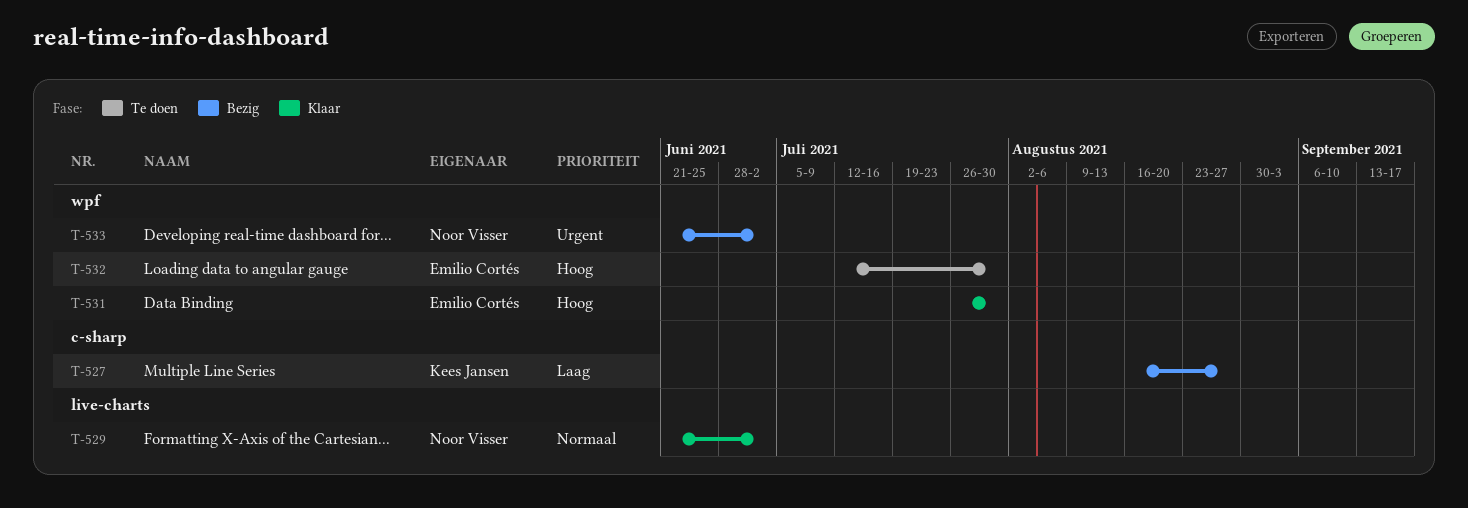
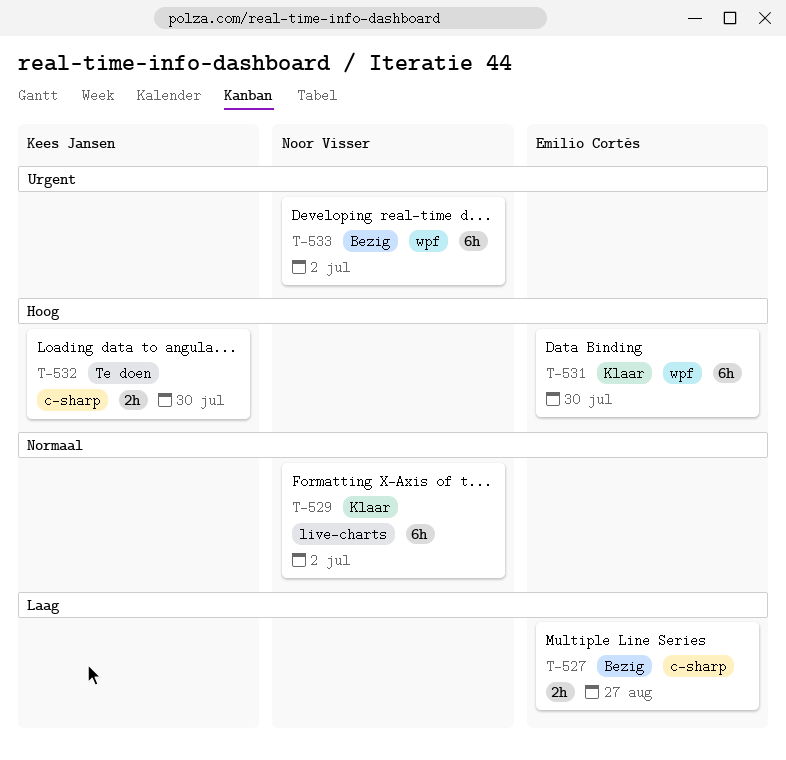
T-527, owner: Kees Jansen -> Emilio Cortés
T-532, owner: Emilio Cortés -> Kees Jansen
T-532, label: wpf -> c-sharp

